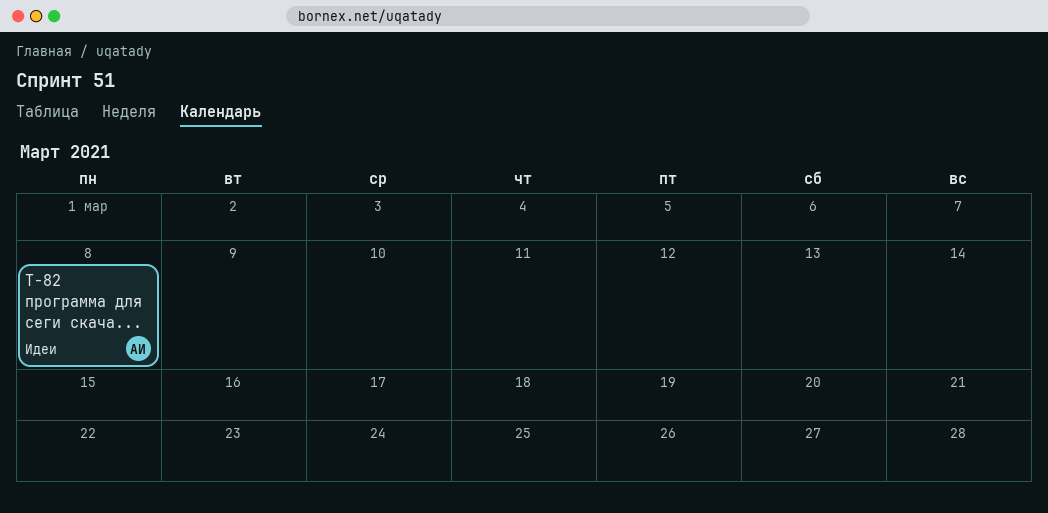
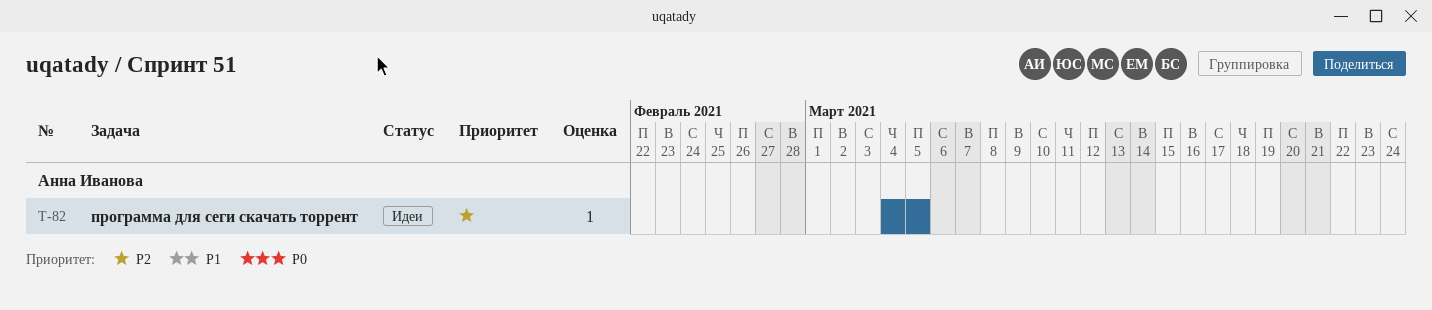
T-82, due: Mar 8 -> Mar 5

